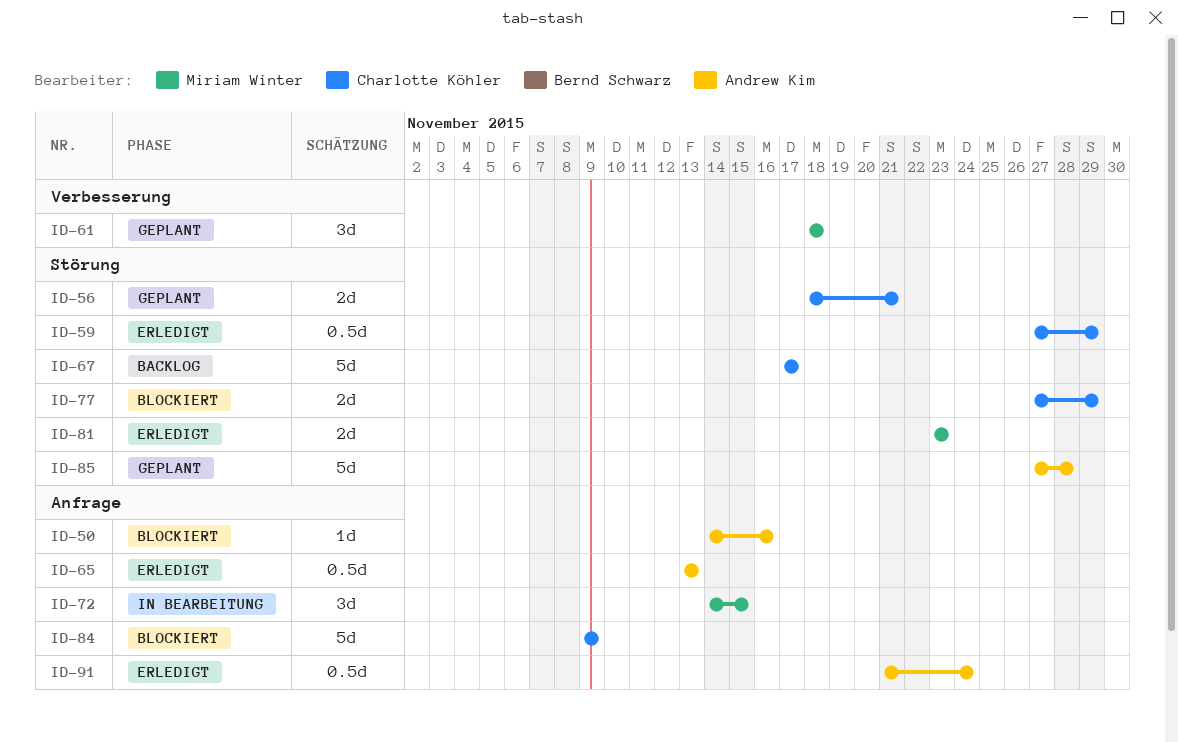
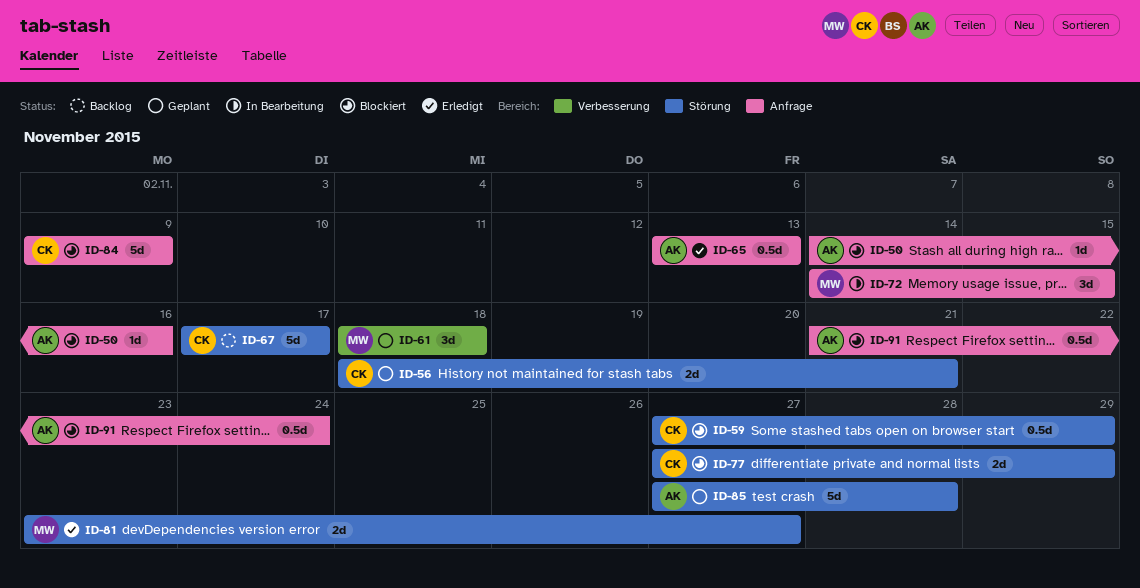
ID-59, status: Erledigt -> Blockiert
ID-81, due: Nov 23 -> Nov 27
ID-91, status: Erledigt -> Blockiert

